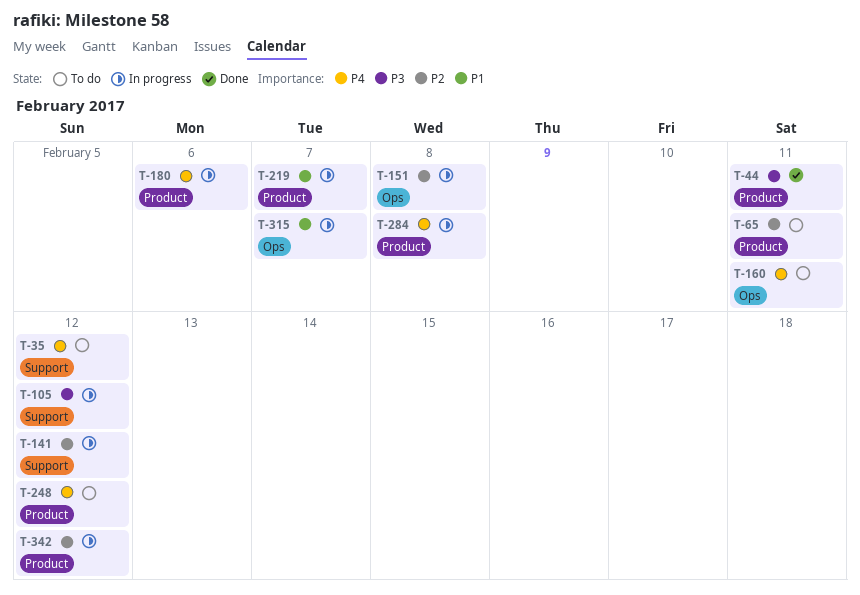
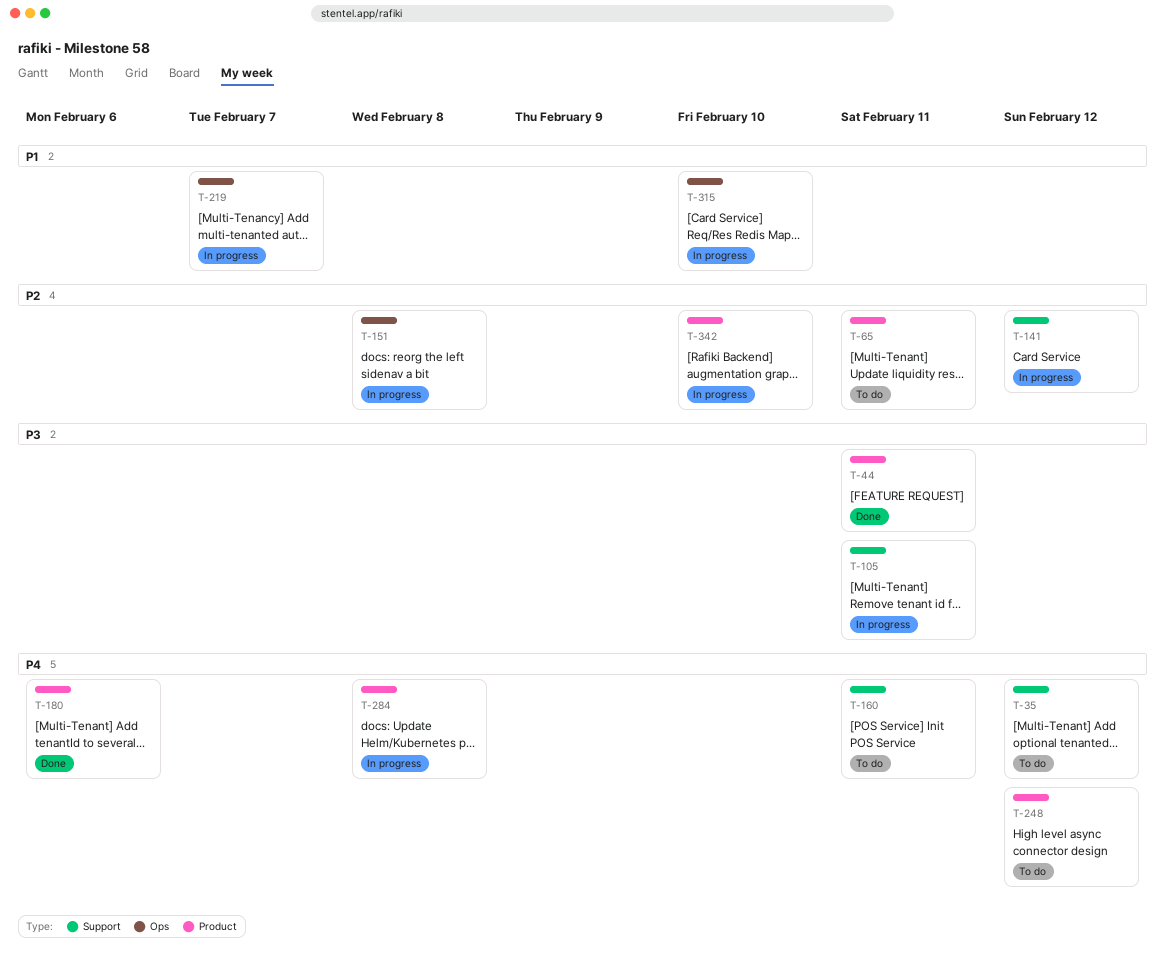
T-105, due: Feb 12 -> Feb 11
T-160, label: Ops -> Support
T-180, status: In progress -> Done
T-219, label: Product -> Ops
T-315, due: Feb 7 -> Feb 10
T-342, due: Feb 12 -> Feb 10

